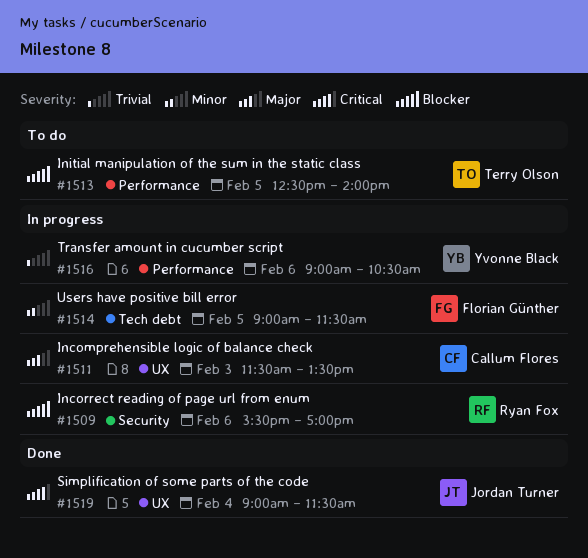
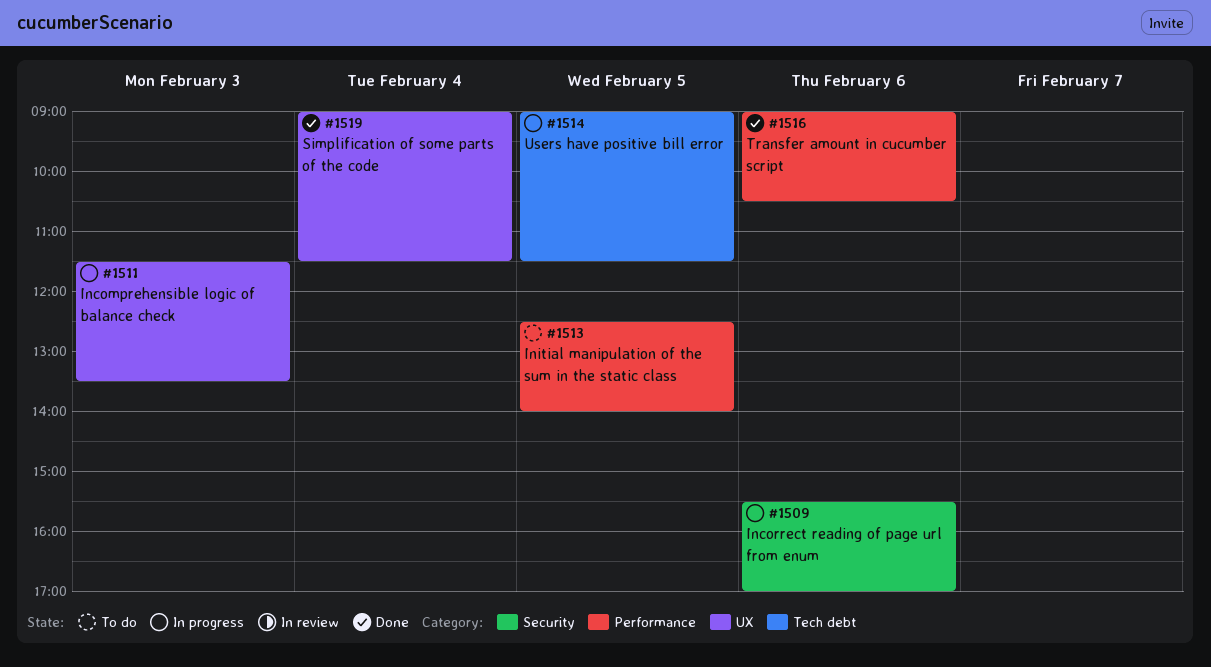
#1516, status: In progress -> Done

